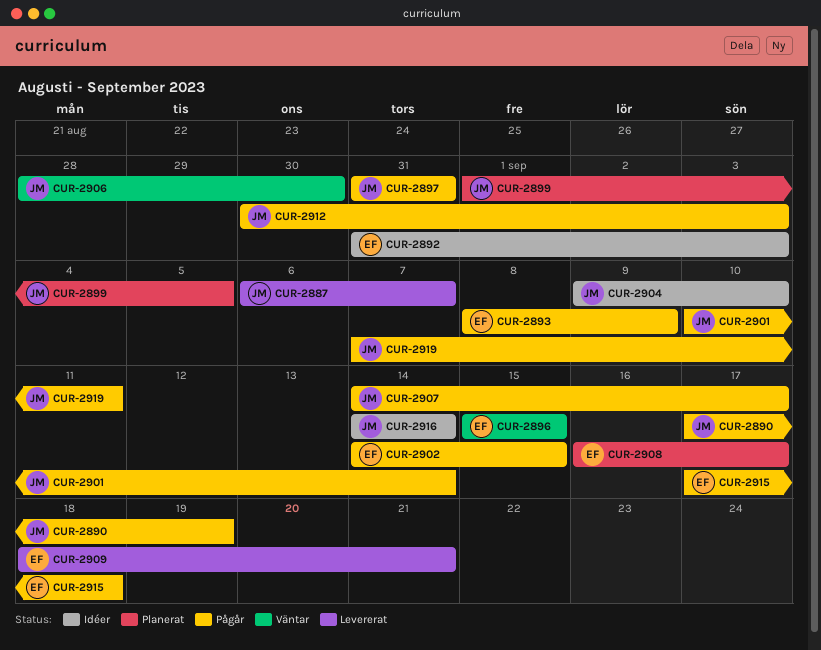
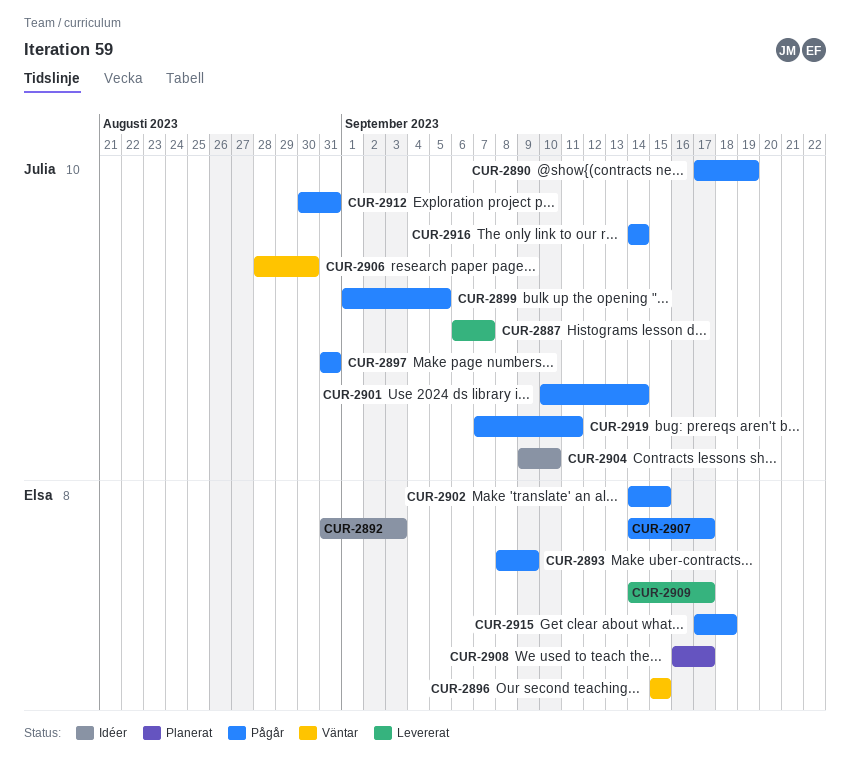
CUR-2899, status: Planerat -> Pågår
CUR-2907, owner: Julia -> Elsa
CUR-2909, start: Sep 18 -> Sep 14
CUR-2909, due: Sep 21 -> Sep 17
CUR-2912, due: Sep 3 -> Aug 31
CUR-2916, status: Idéer -> Pågår

